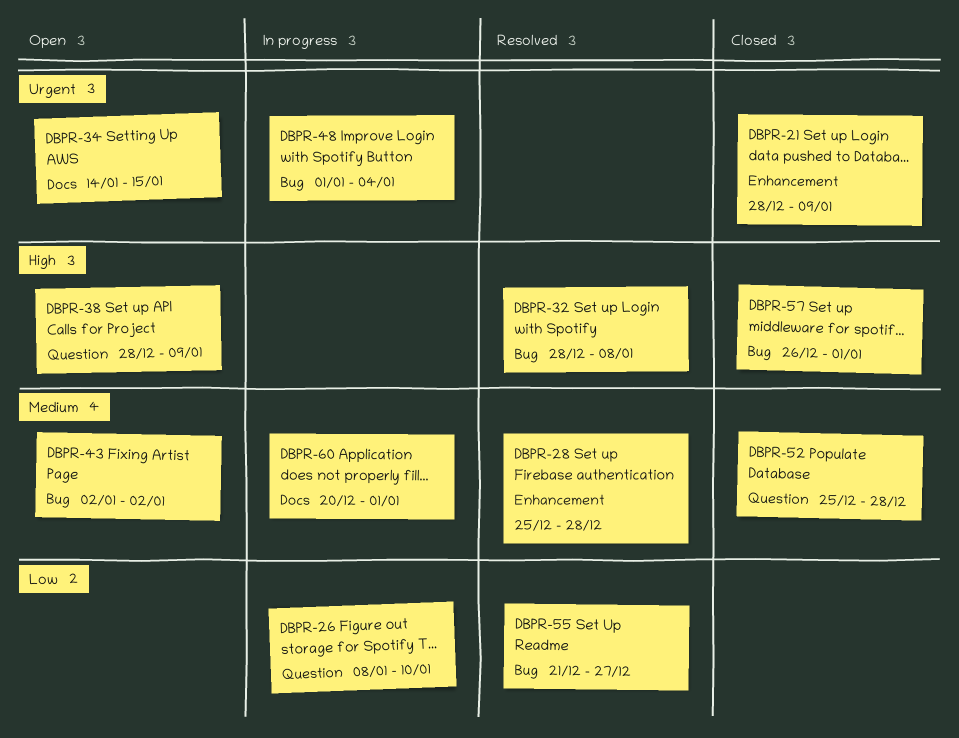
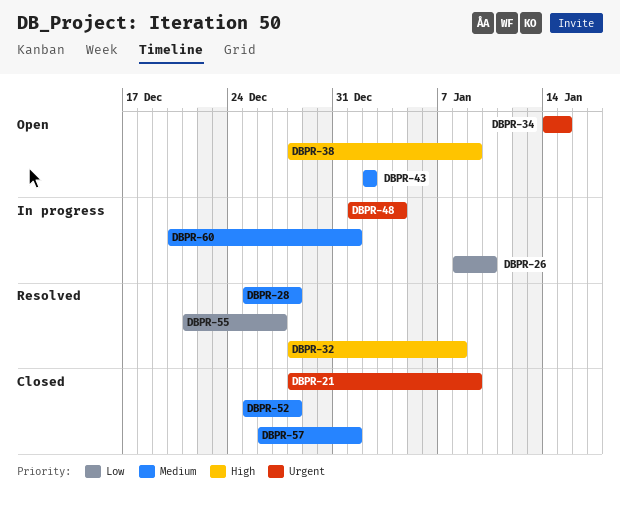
DBPR-57, priority: High -> Medium

